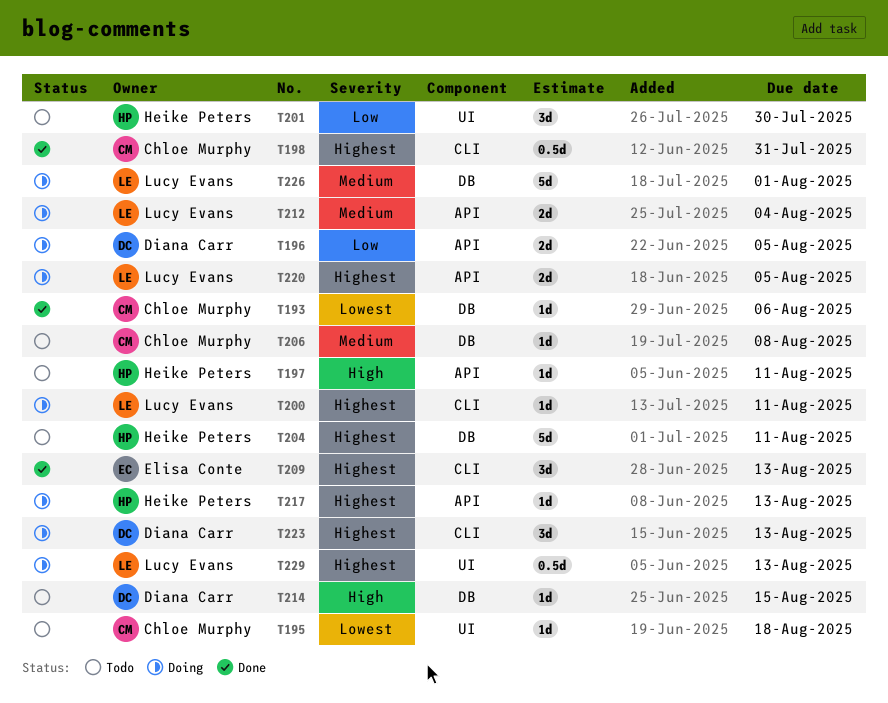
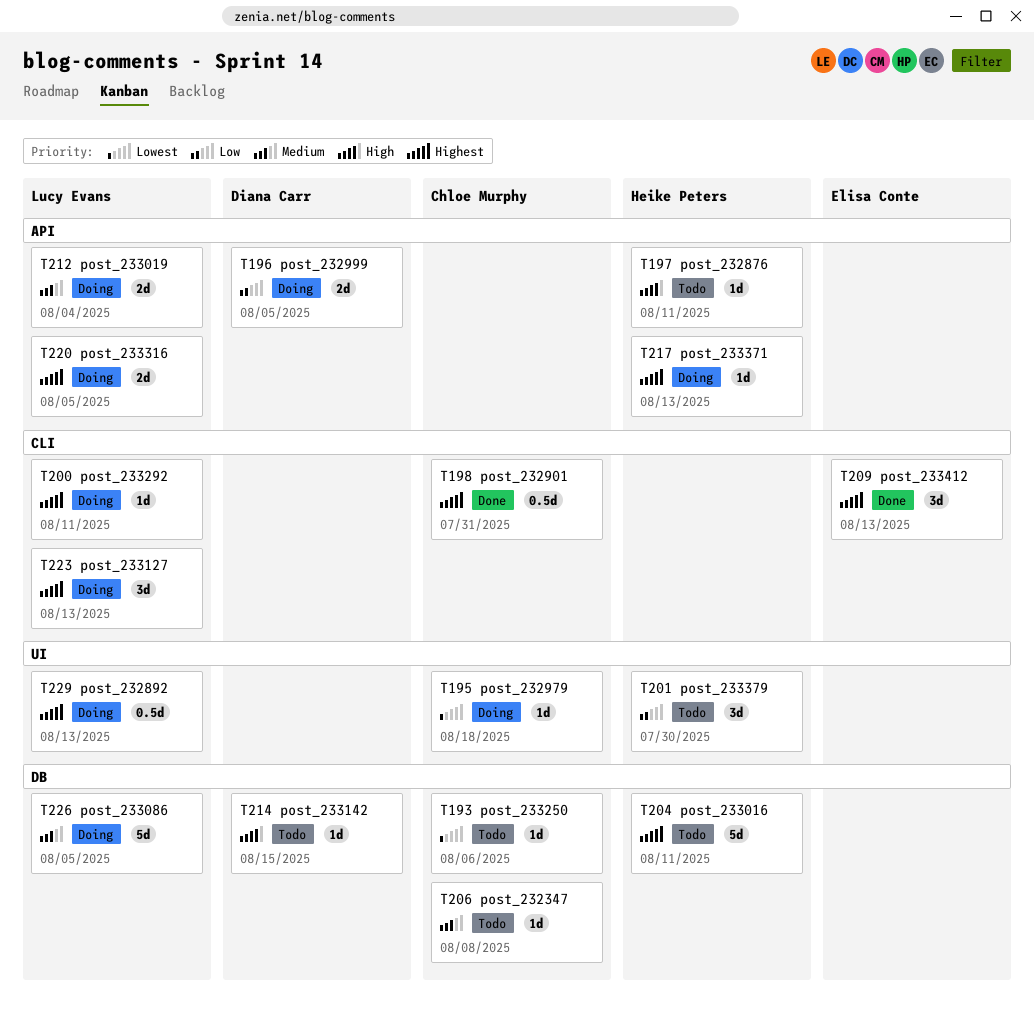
T193, status: Done -> Todo
T195, status: Todo -> Doing
T223, owner: Diana Carr -> Lucy Evans
T226, due: Aug 1 -> Aug 5

